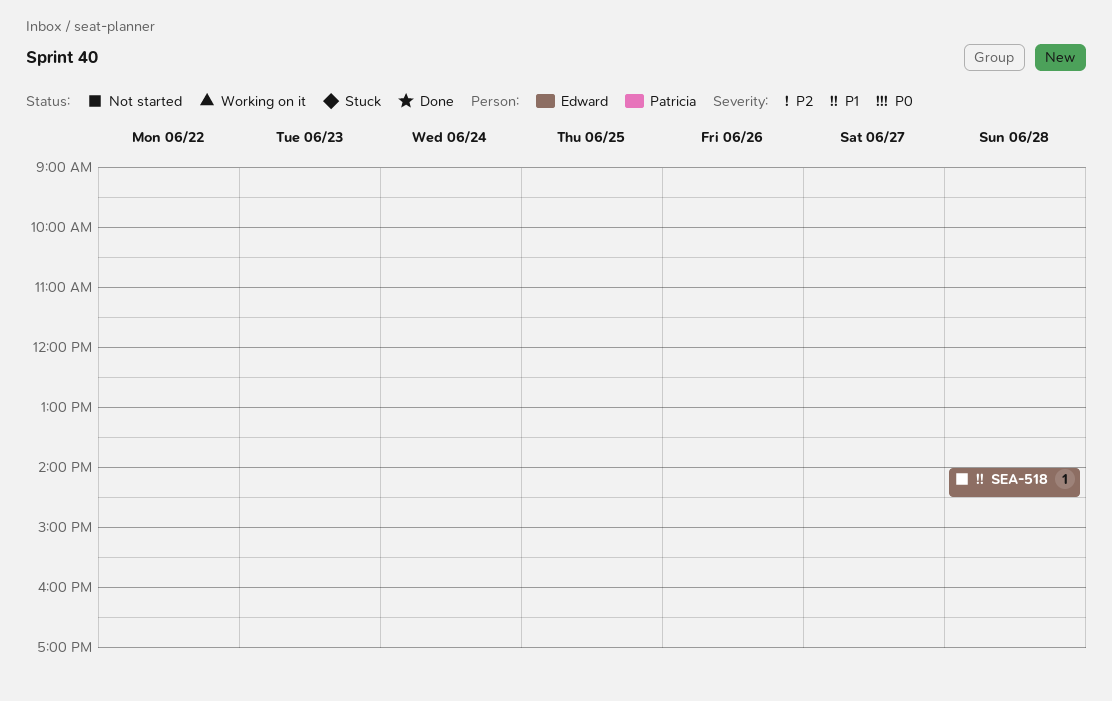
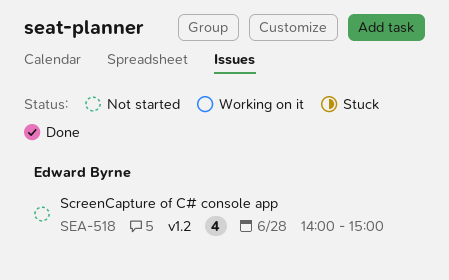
SEA-518, estimate: 1 -> 4
SEA-518, ends: 14:30 -> 15:00

